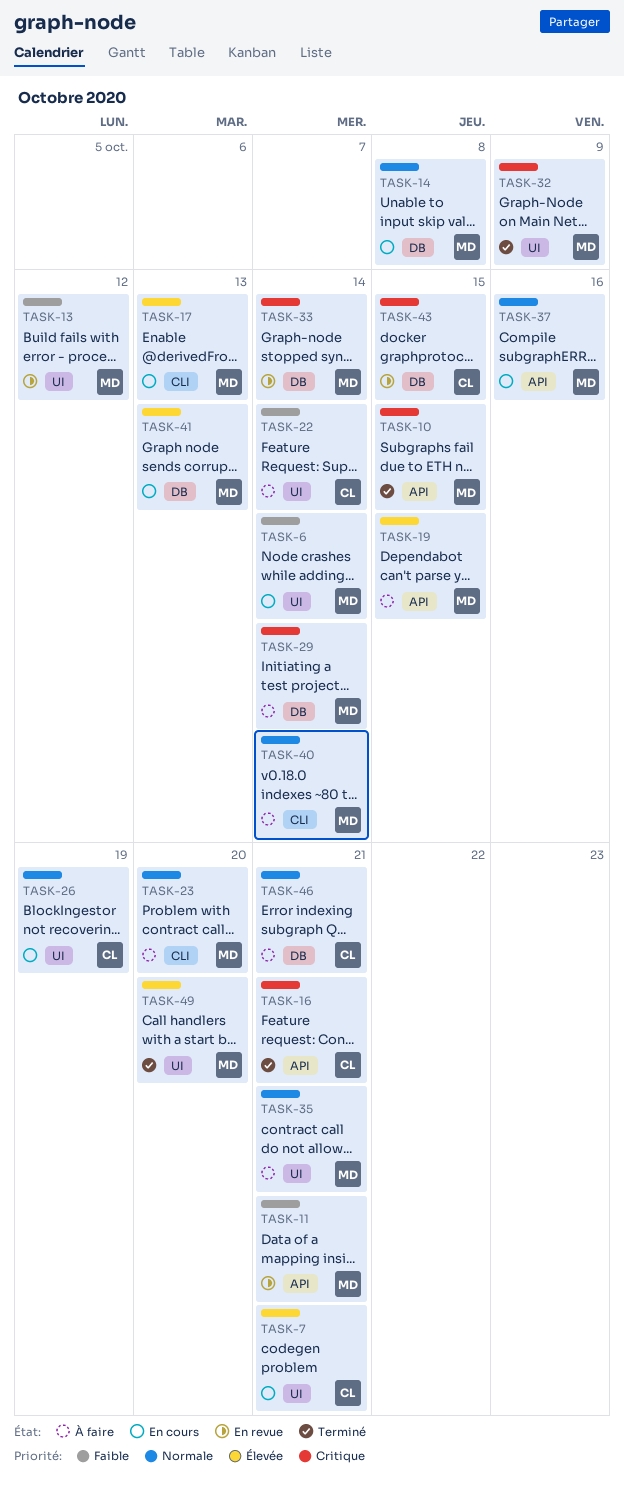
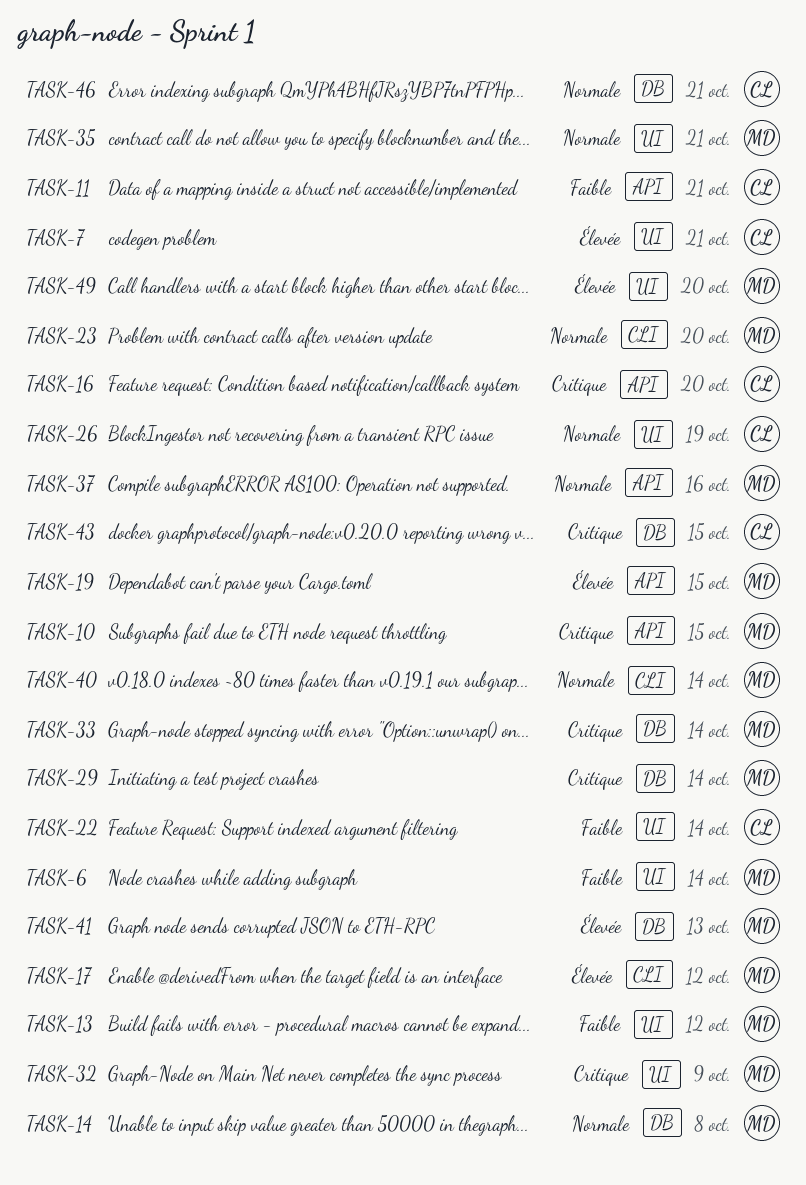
TASK-11, owner: MD -> CL
TASK-16, due: Oct 21 -> Oct 20
TASK-17, due: Oct 13 -> Oct 12

